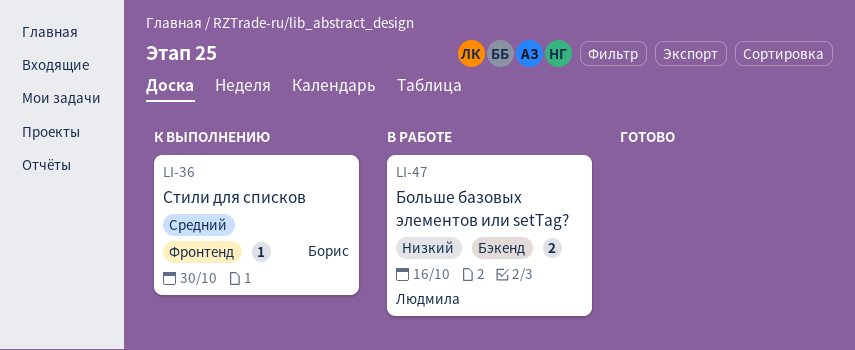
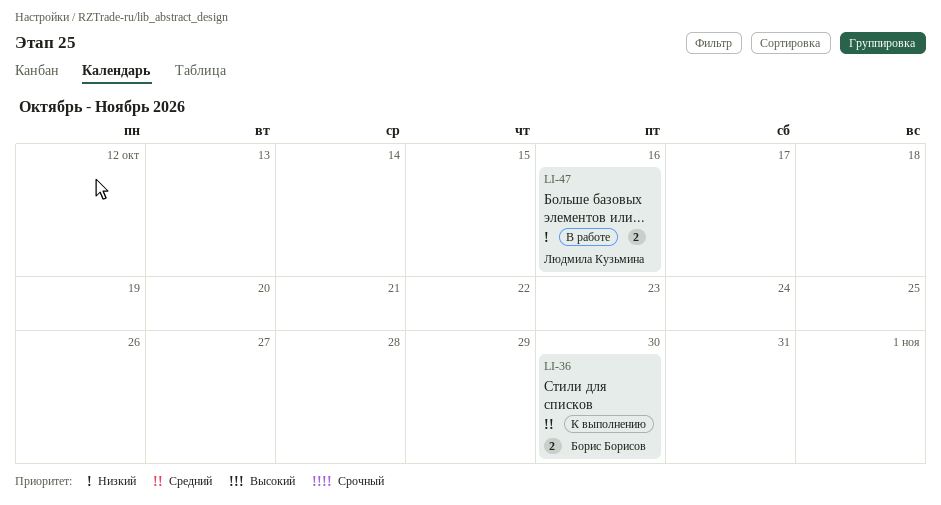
LI-36, estimate: 1 -> 2

